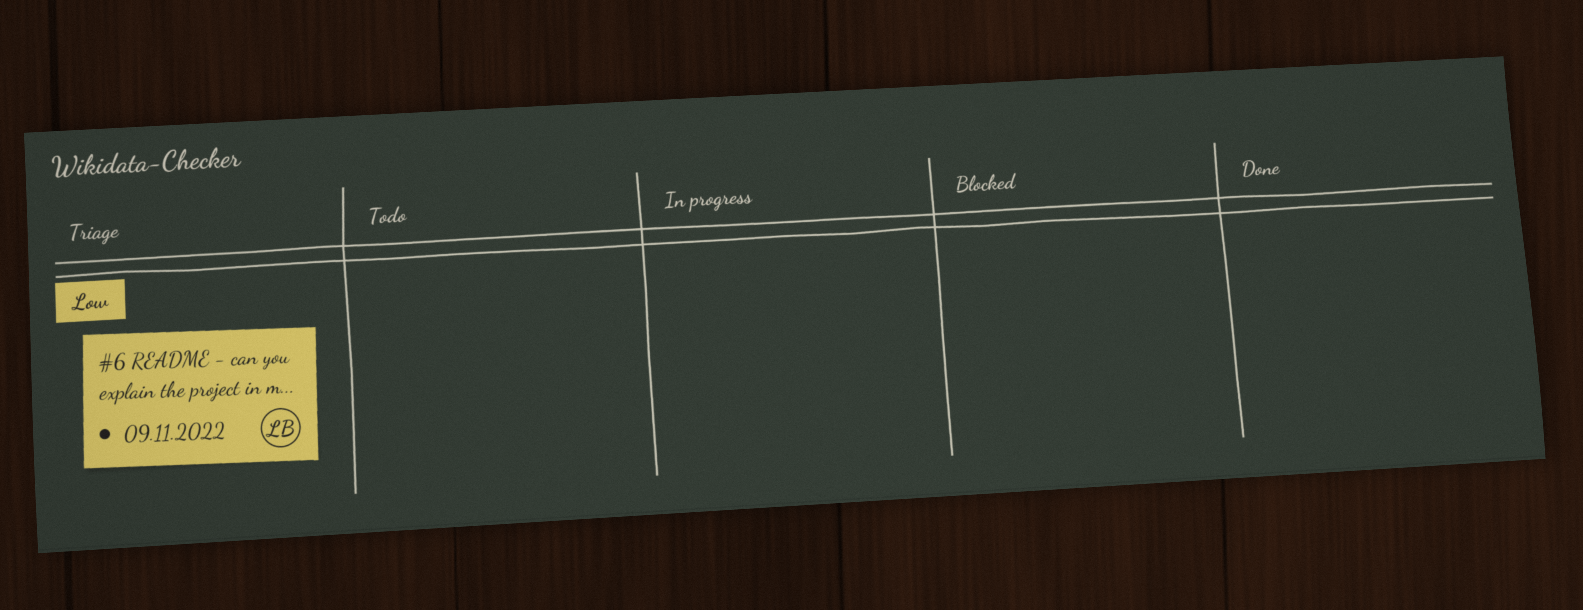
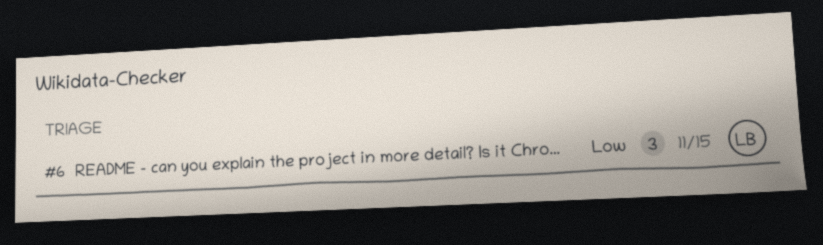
#6, estimate: 1 -> 3
#6, due: Nov 9 -> Nov 15

